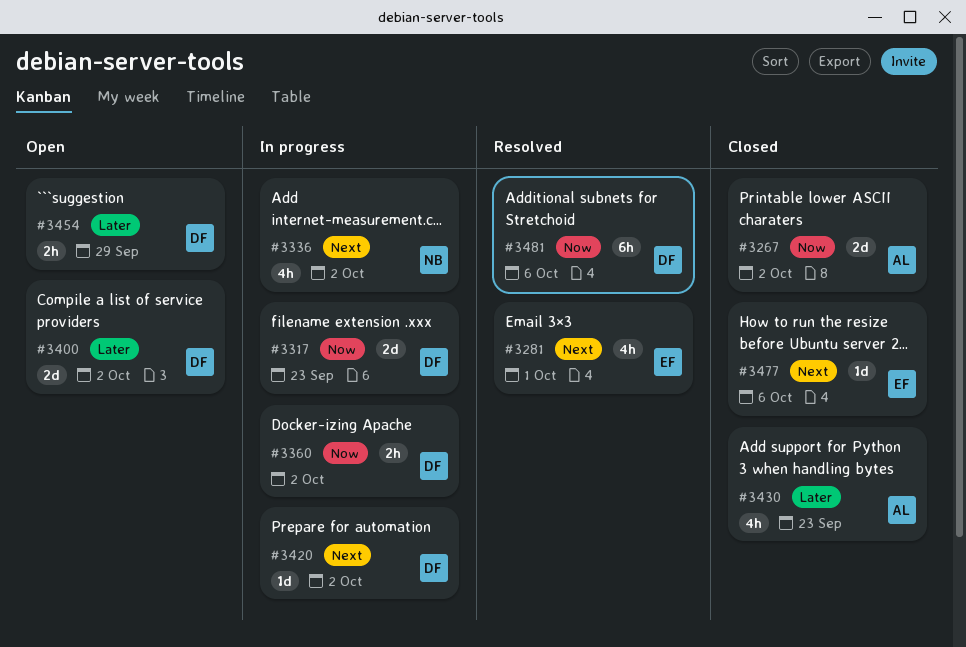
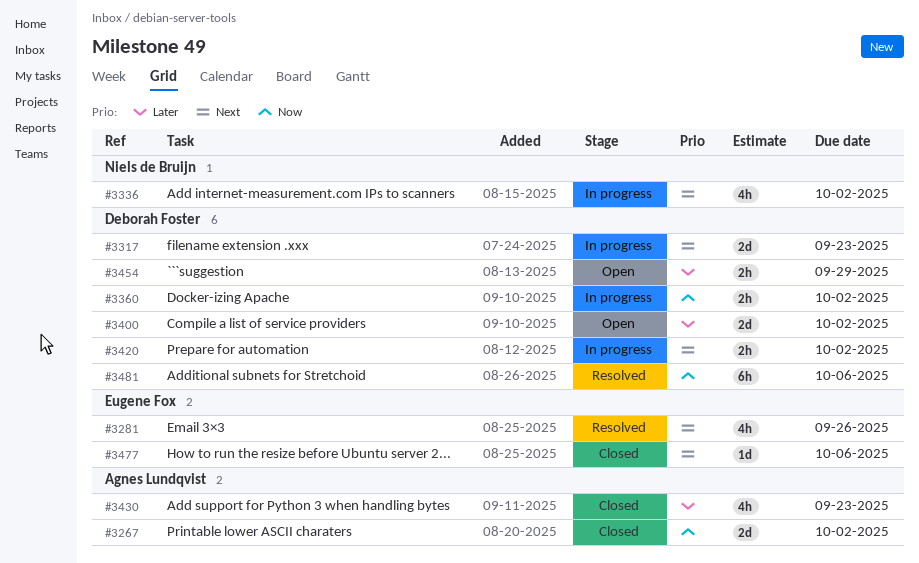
#3281, due: Oct 1 -> Sep 26
#3317, priority: Now -> Next
#3420, estimate: 1d -> 2h

